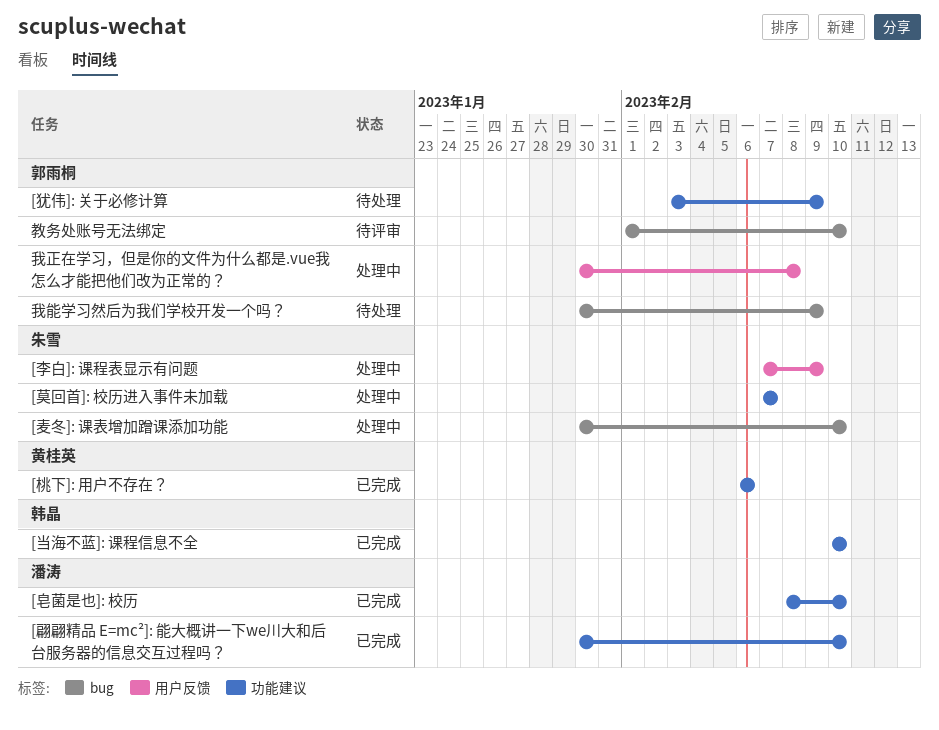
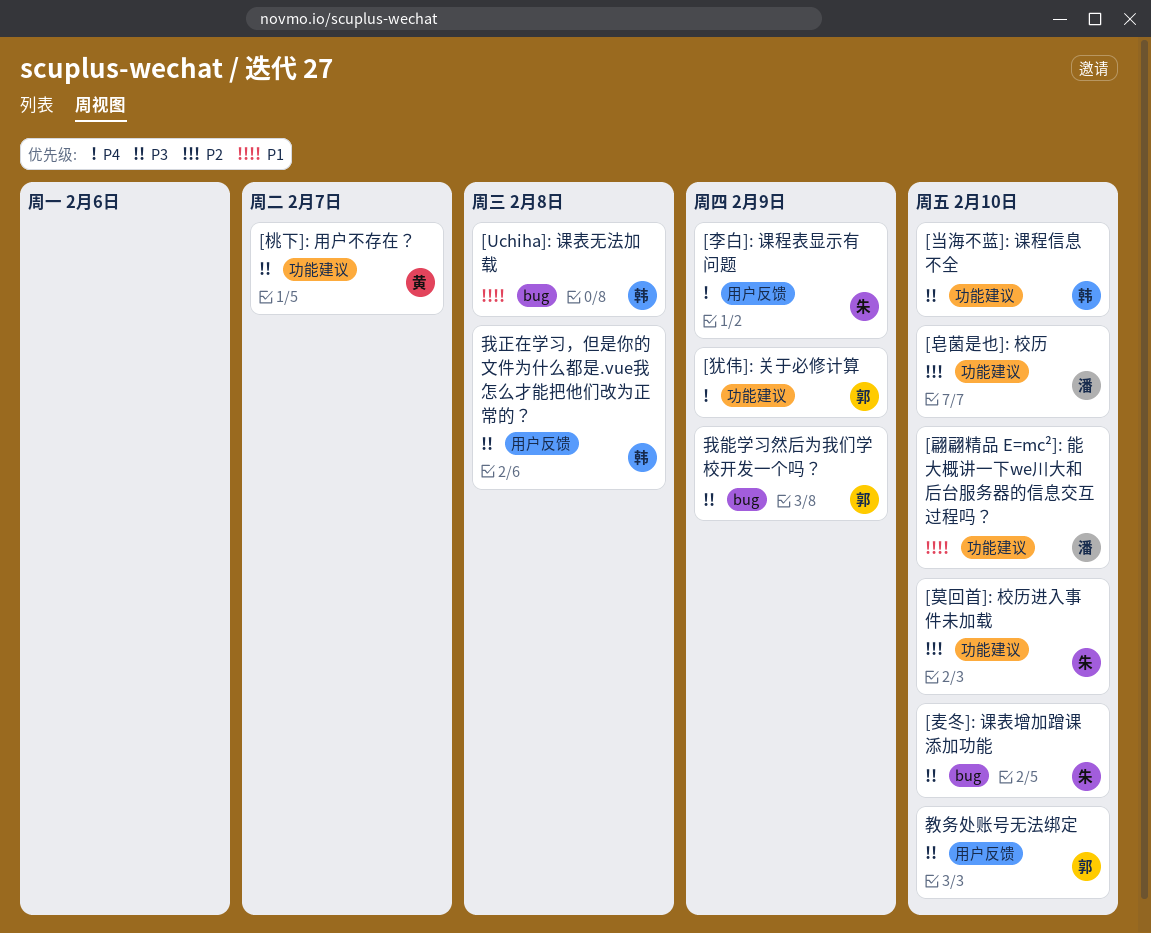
[Uchiha]: 课表无法加载: none -> present
[桃下]: 用户不存在？, due: Feb 6 -> Feb 7
[莫回首]: 校历进入事件未加载, due: Feb 7 -> Feb 10
我正在学习，但是你的文件为什么都是.vue我怎么才能把他们改为正常的？, owner: 郭雨桐 -> 韩晶
教务处账号无法绑定, label: bug -> 用户反馈

